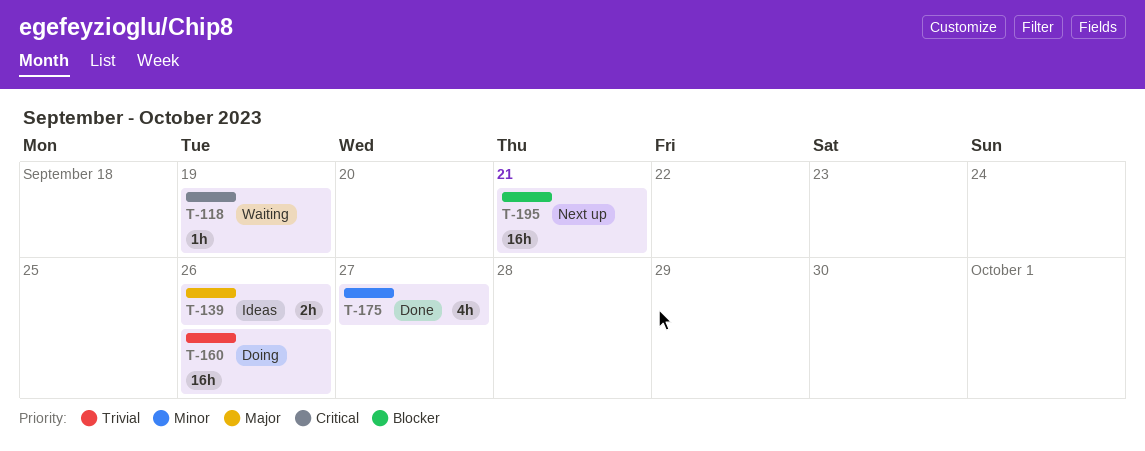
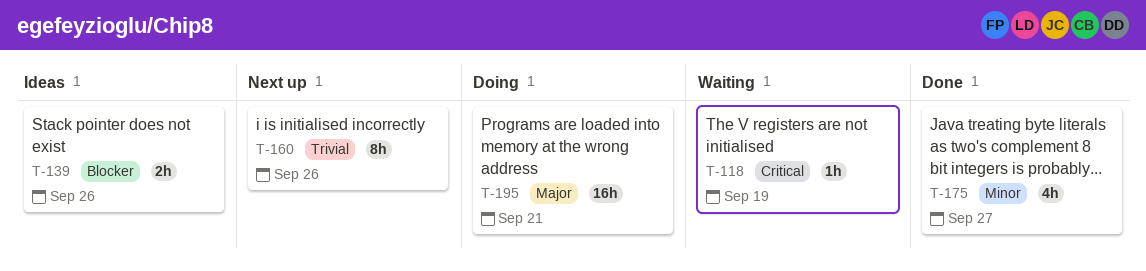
T-139, priority: Major -> Blocker
T-160, status: Doing -> Next up
T-160, estimate: 16h -> 8h
T-195, status: Next up -> Doing
T-195, priority: Blocker -> Major

